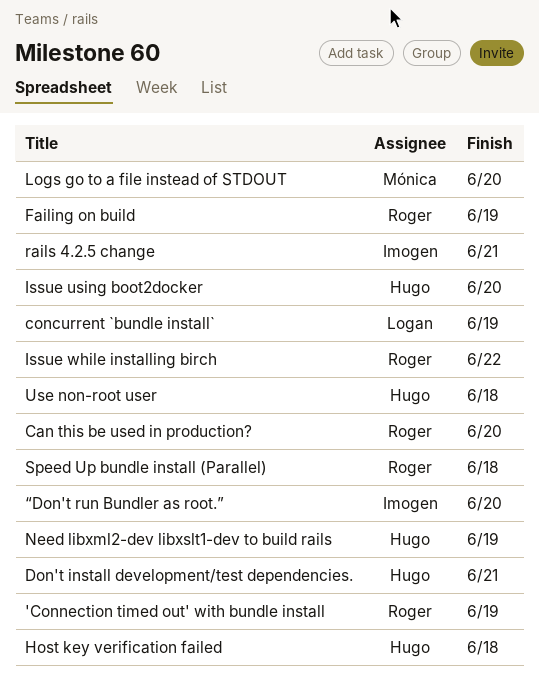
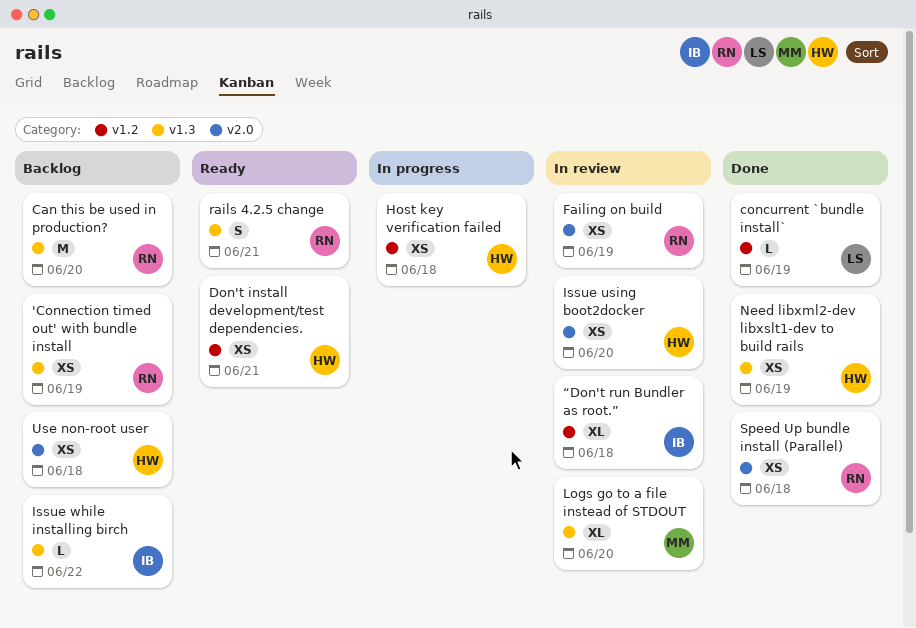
Issue while installing birch, owner: Roger -> Imogen
rails 4.2.5 change, owner: Imogen -> Roger
“Don't run Bundler as root.”, due: Jun 20 -> Jun 18

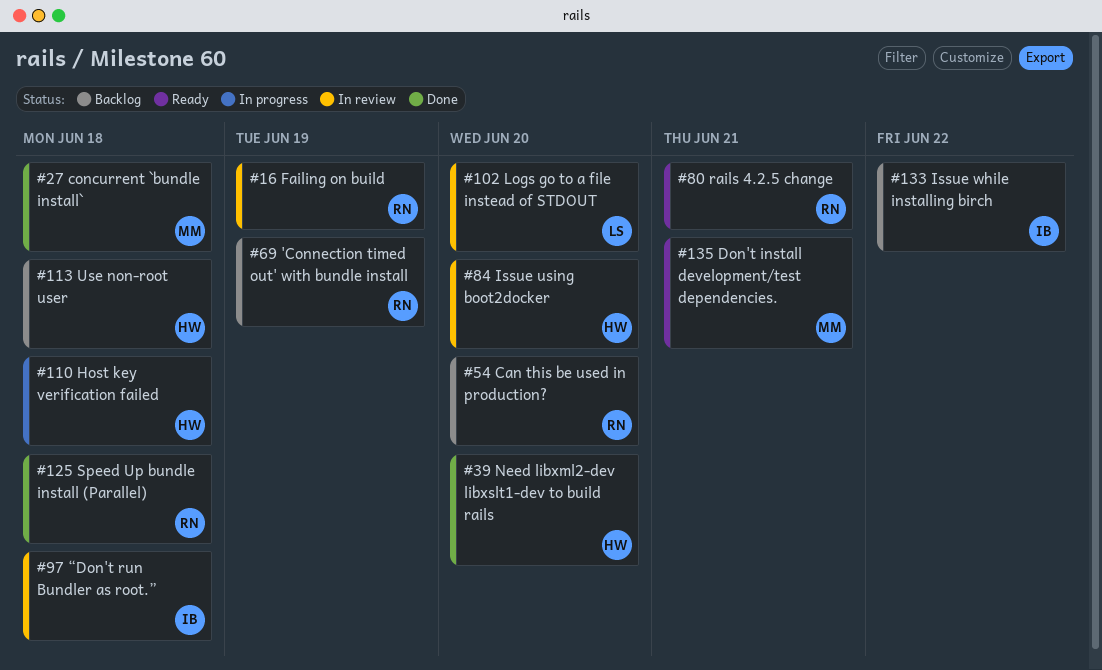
concurrent `bundle install`, owner: LS -> MM
concurrent `bundle install`, due: Jun 19 -> Jun 18
Don't install development/test dependencies., owner: HW -> MM
Logs go to a file instead of STDOUT, owner: MM -> LS
Need libxml2-dev libxslt1-dev to build rails, due: Jun 19 -> Jun 20

